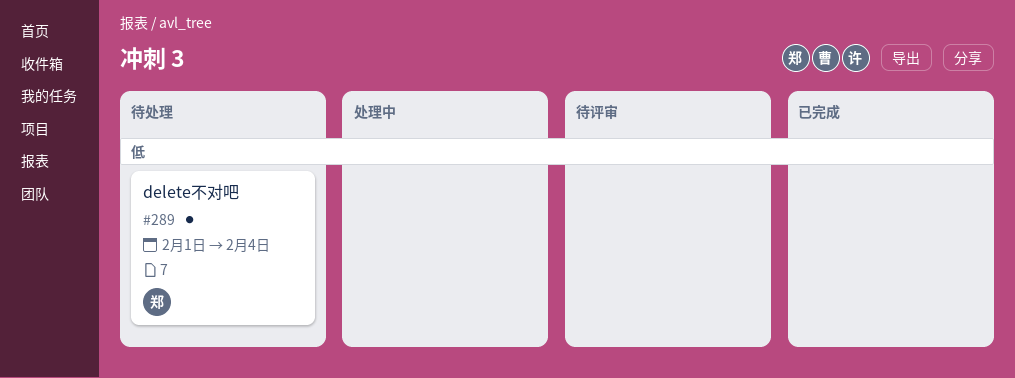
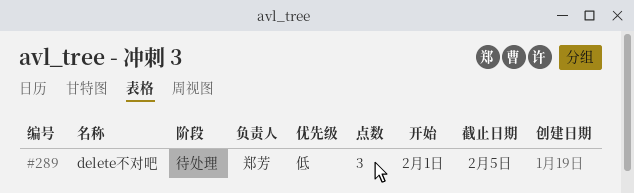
#289, estimate: 1 -> 3
#289, due: Feb 4 -> Feb 5

